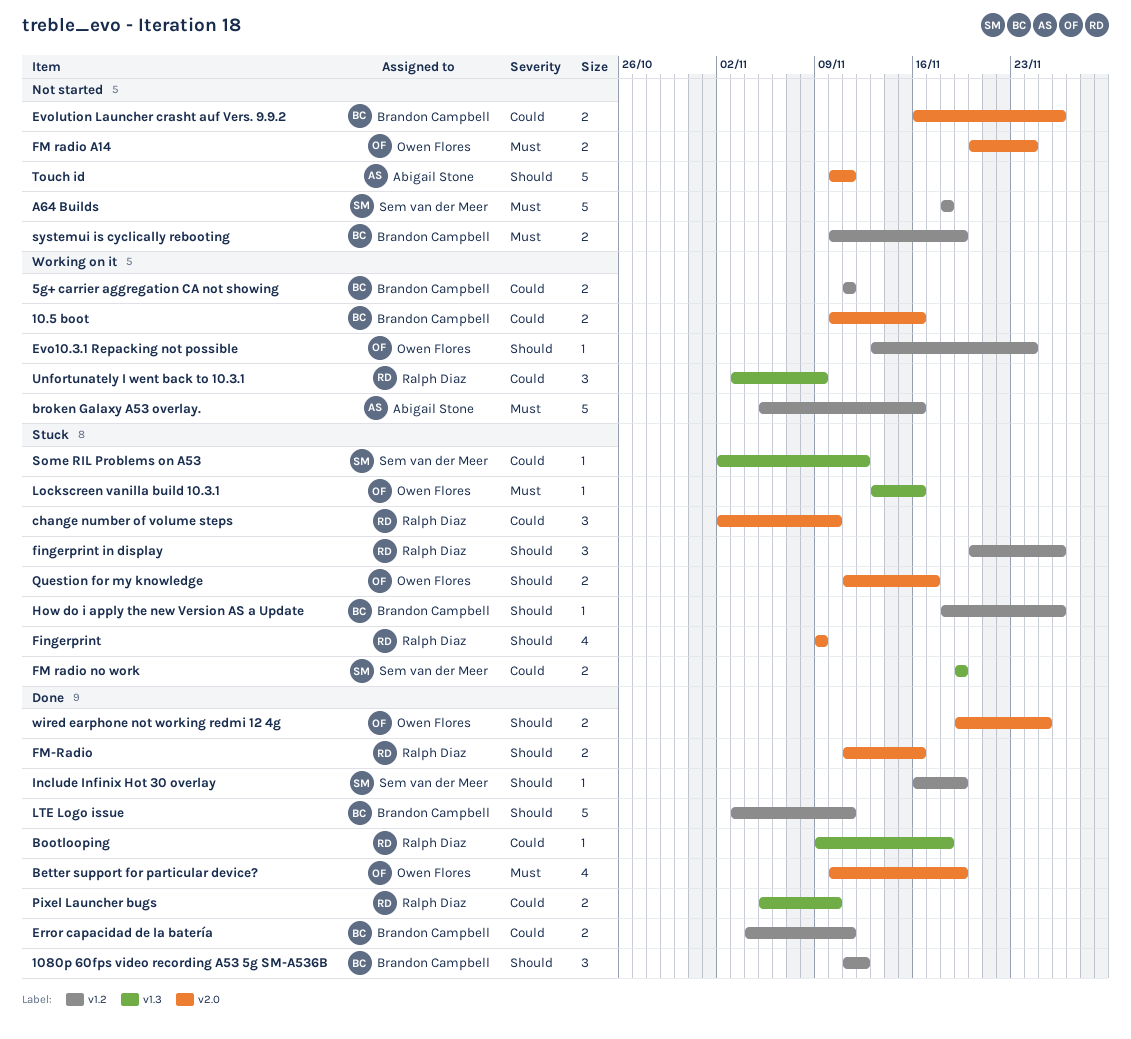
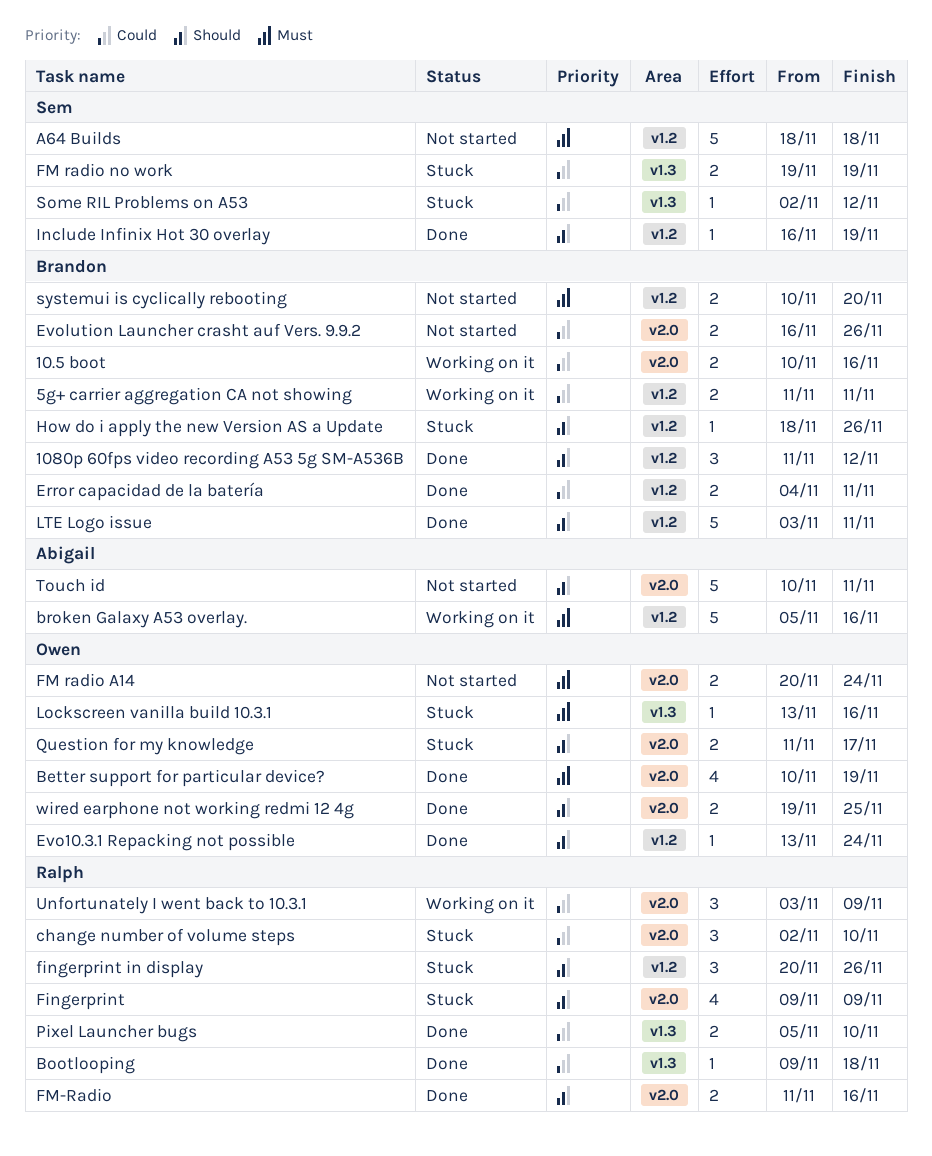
Evo10.3.1 Repacking not possible, status: Working on it -> Done
systemui is cyclically rebooting, due: Nov 19 -> Nov 20
Unfortunately I went back to 10.3.1, label: v1.3 -> v2.0

